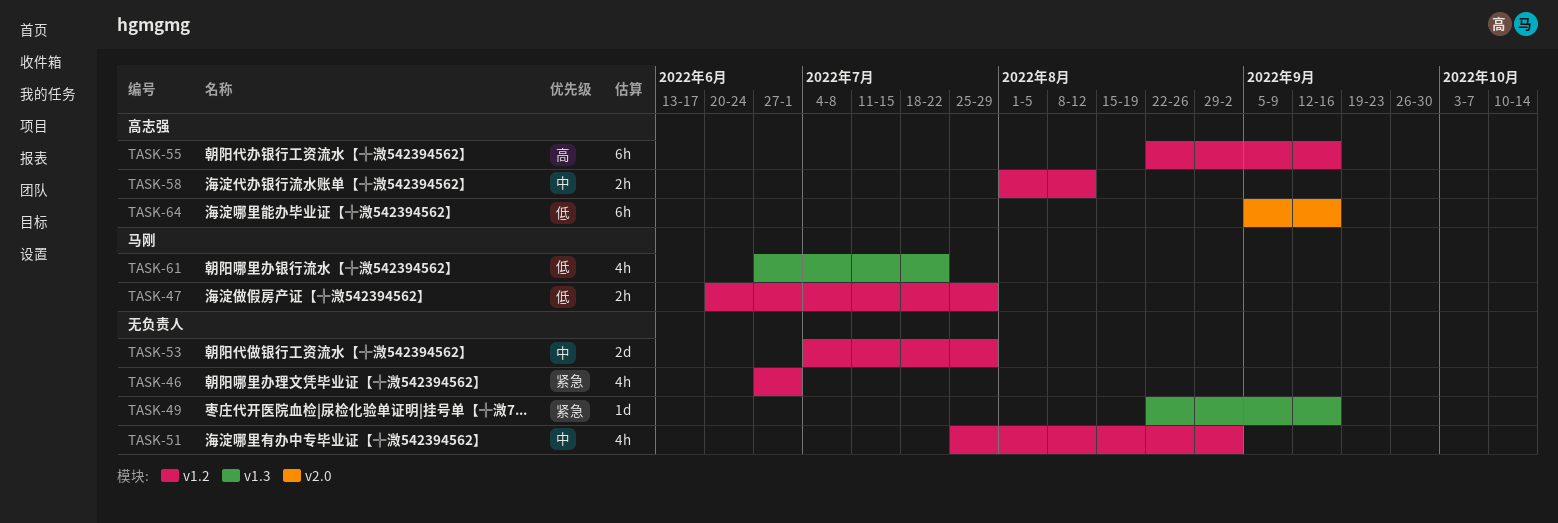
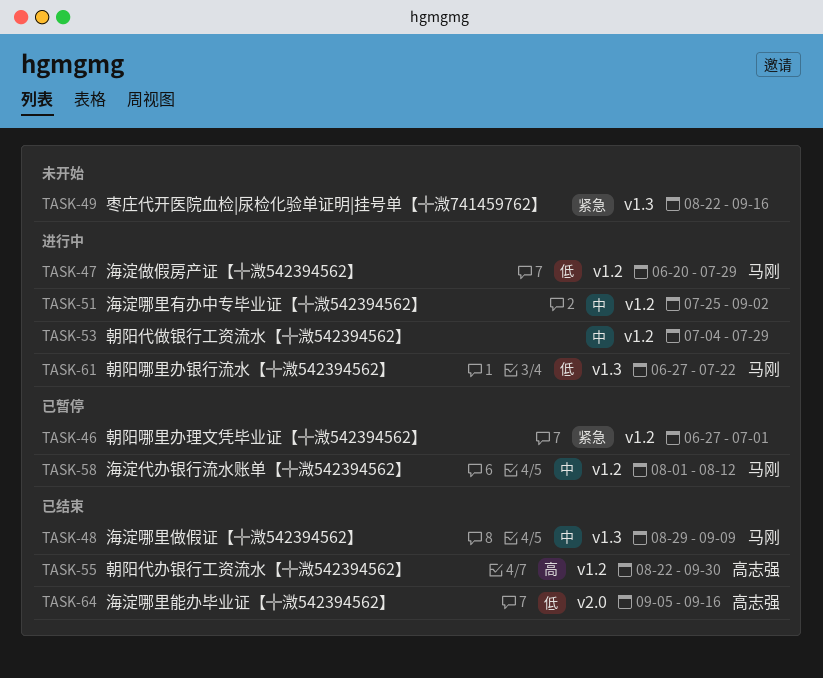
TASK-48: none -> present
TASK-55, due: Sep 16 -> Sep 30
TASK-58, owner: 高志强 -> 马刚

